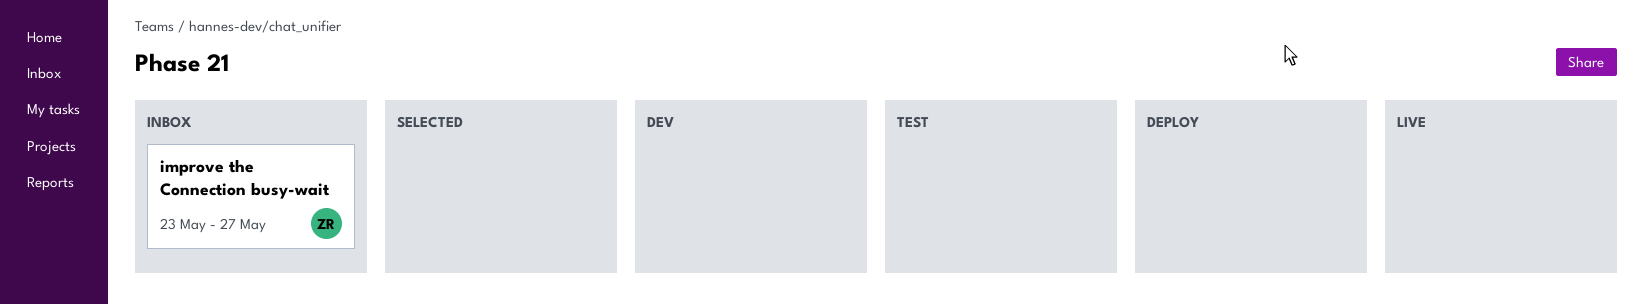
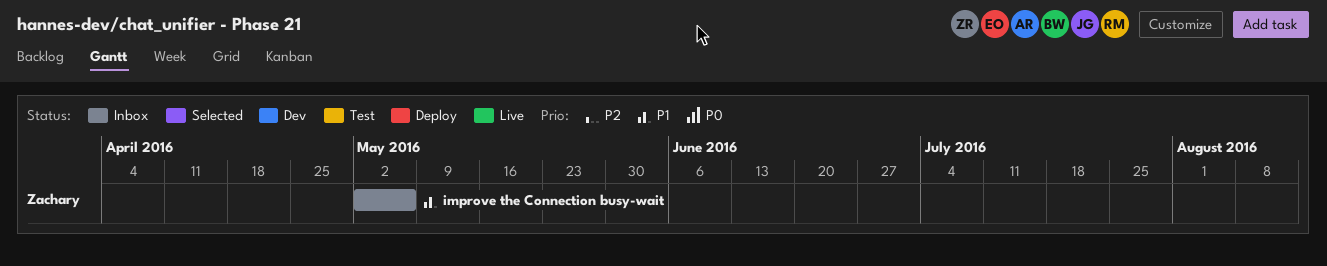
improve the Connection busy-wait, start: May 23 -> May 2
improve the Connection busy-wait, due: May 27 -> May 6

